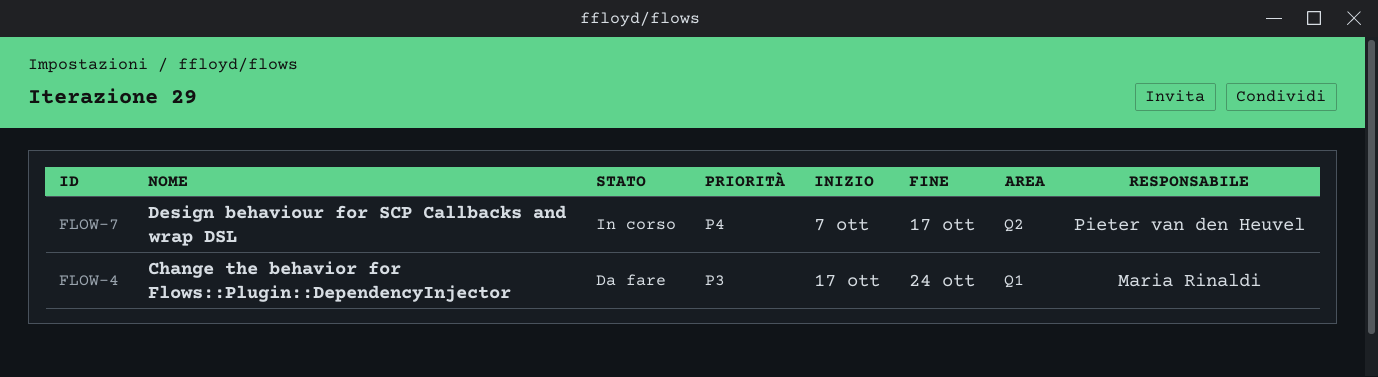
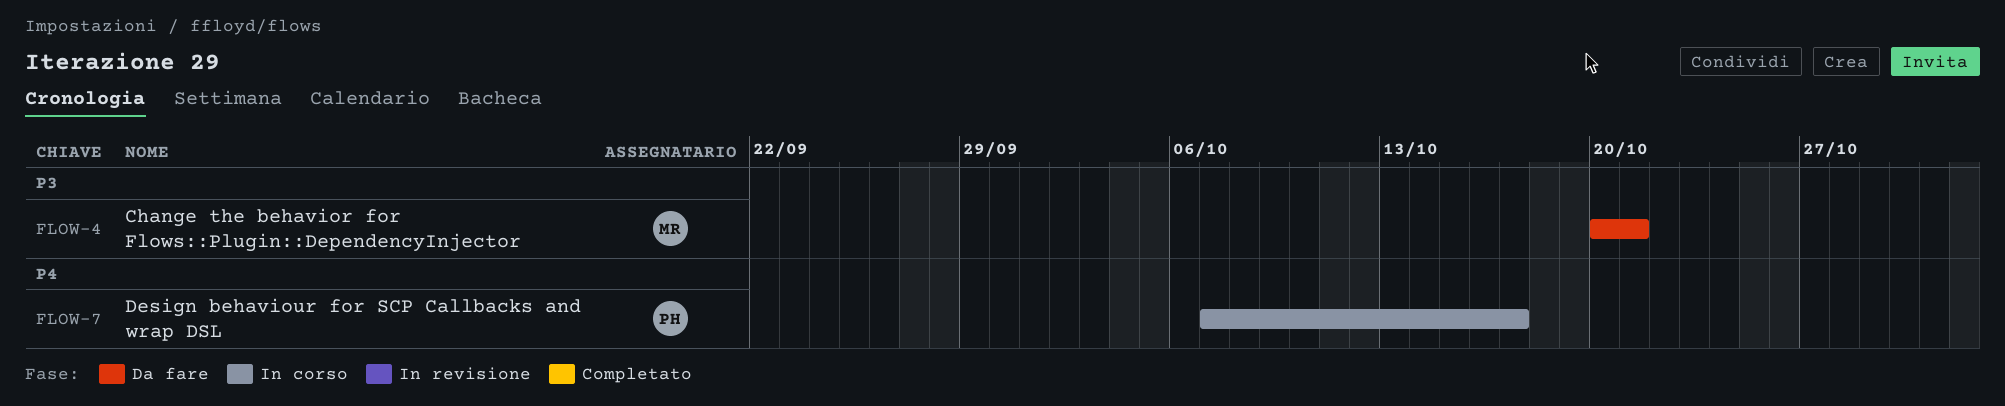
FLOW-4, start: Oct 17 -> Oct 20
FLOW-4, due: Oct 24 -> Oct 21

